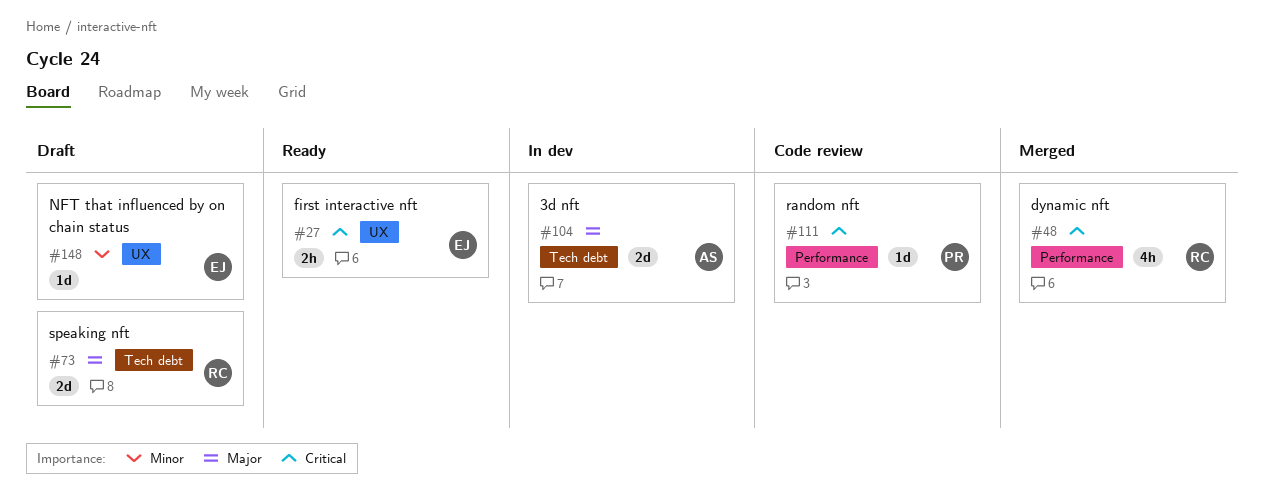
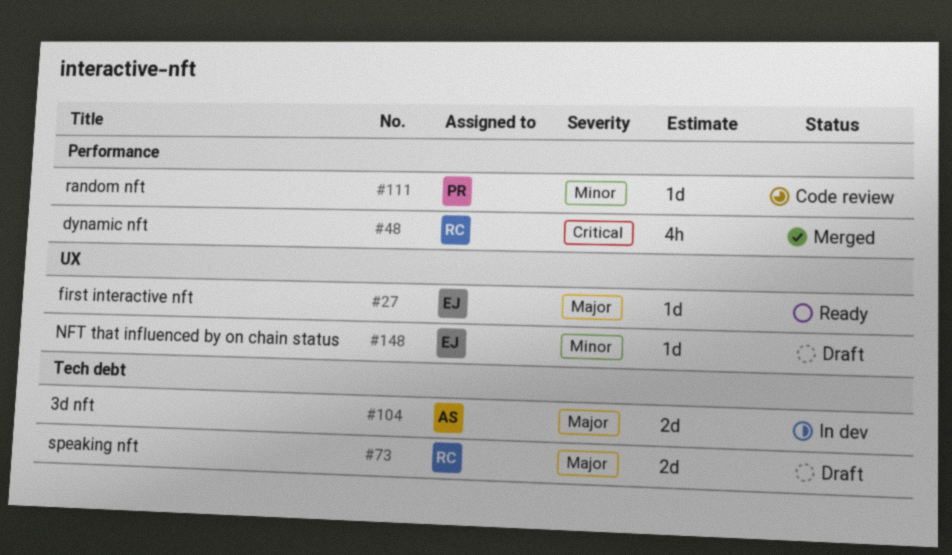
#27, priority: Critical -> Major
#27, estimate: 2h -> 1d
#111, priority: Critical -> Minor

